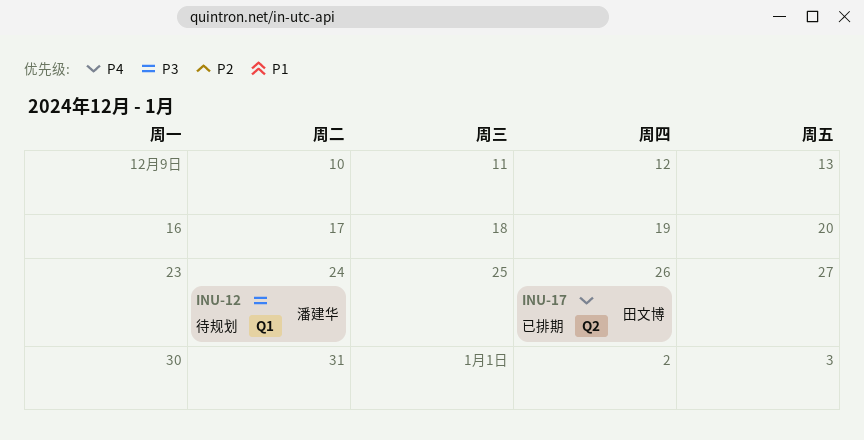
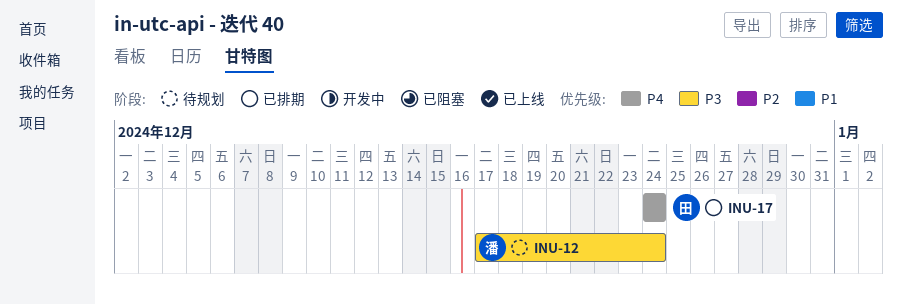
INU-17, due: Dec 26 -> Dec 24

